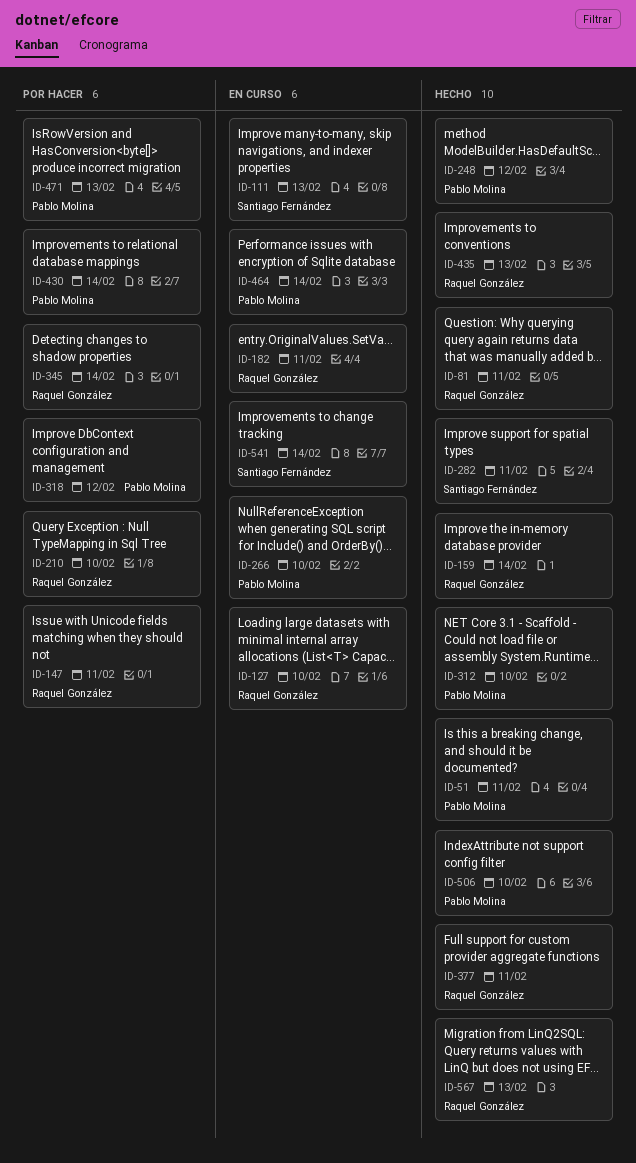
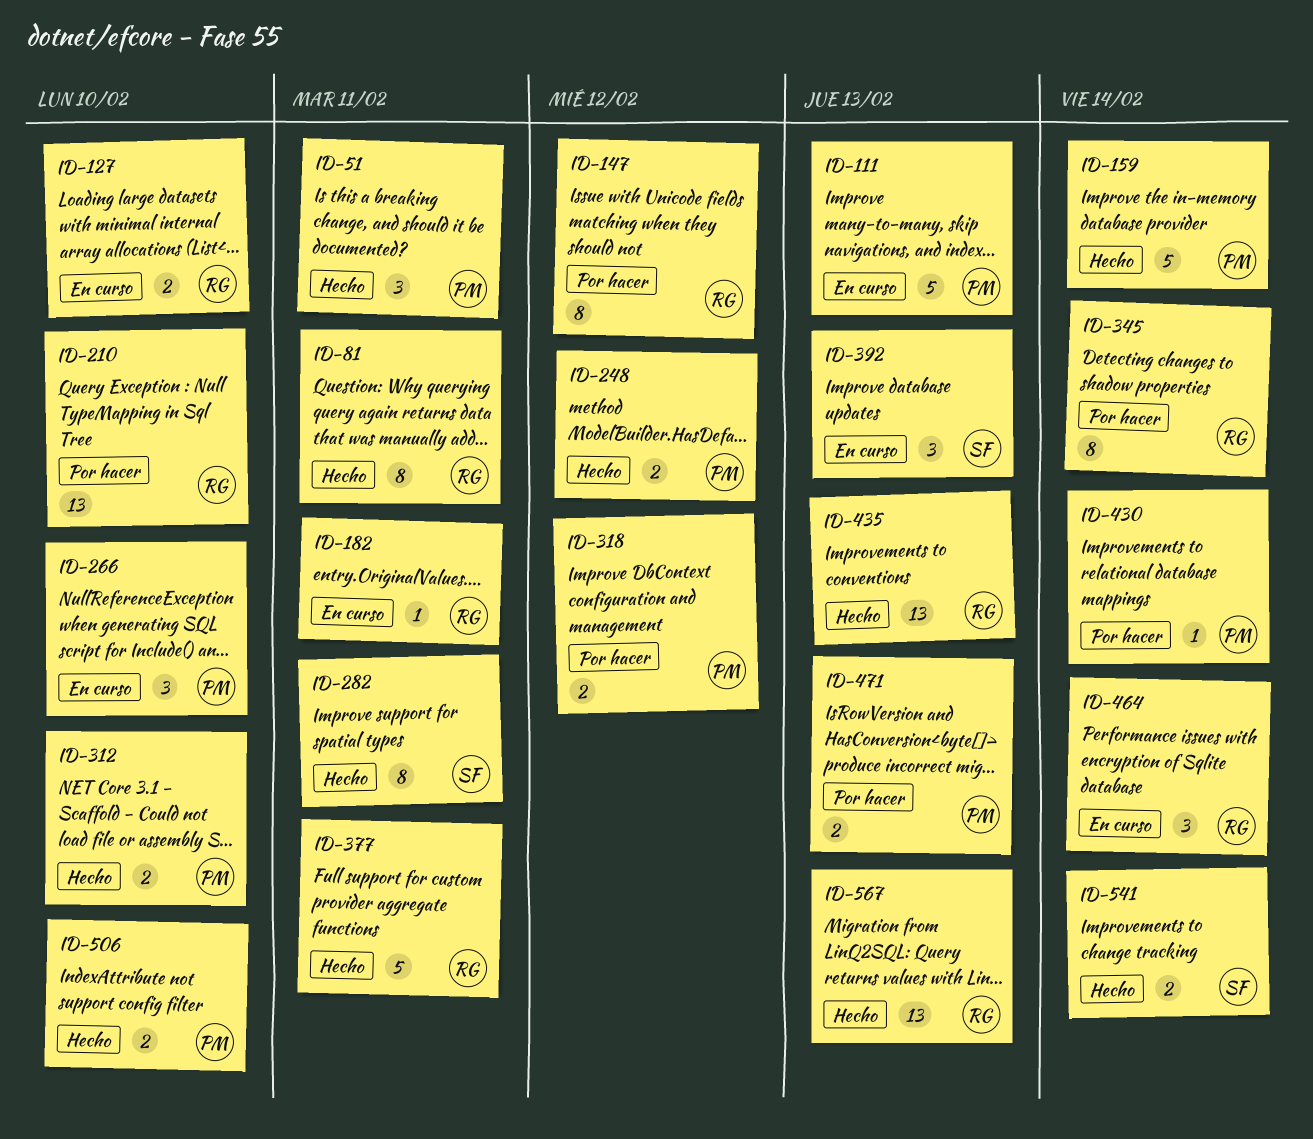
ID-111, owner: Santiago Fernández -> Pablo Molina
ID-147, due: Feb 11 -> Feb 12
ID-159, owner: Raquel González -> Pablo Molina
ID-392: none -> present
ID-464, owner: Pablo Molina -> Raquel González
ID-541, status: En curso -> Hecho

